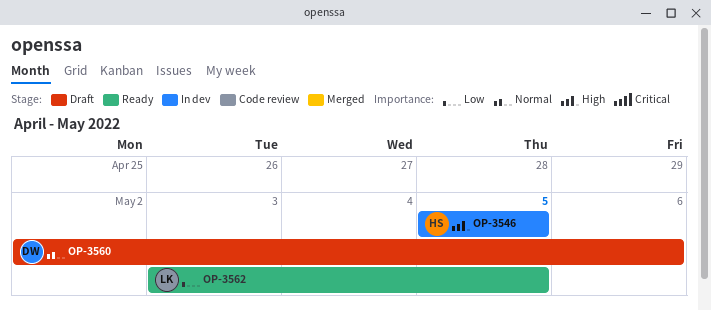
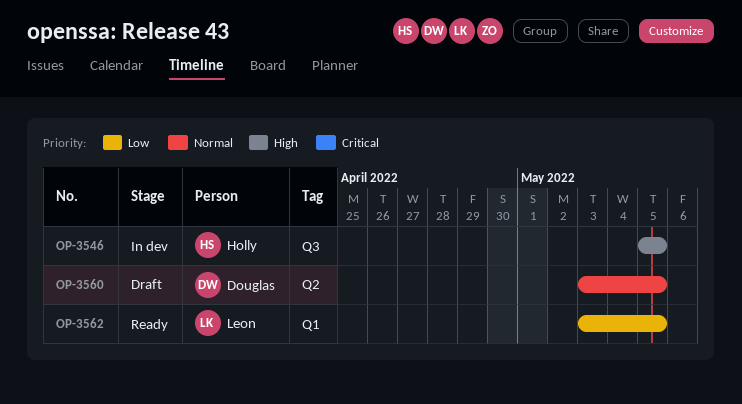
OP-3560, start: May 2 -> May 3
OP-3560, due: May 6 -> May 5

